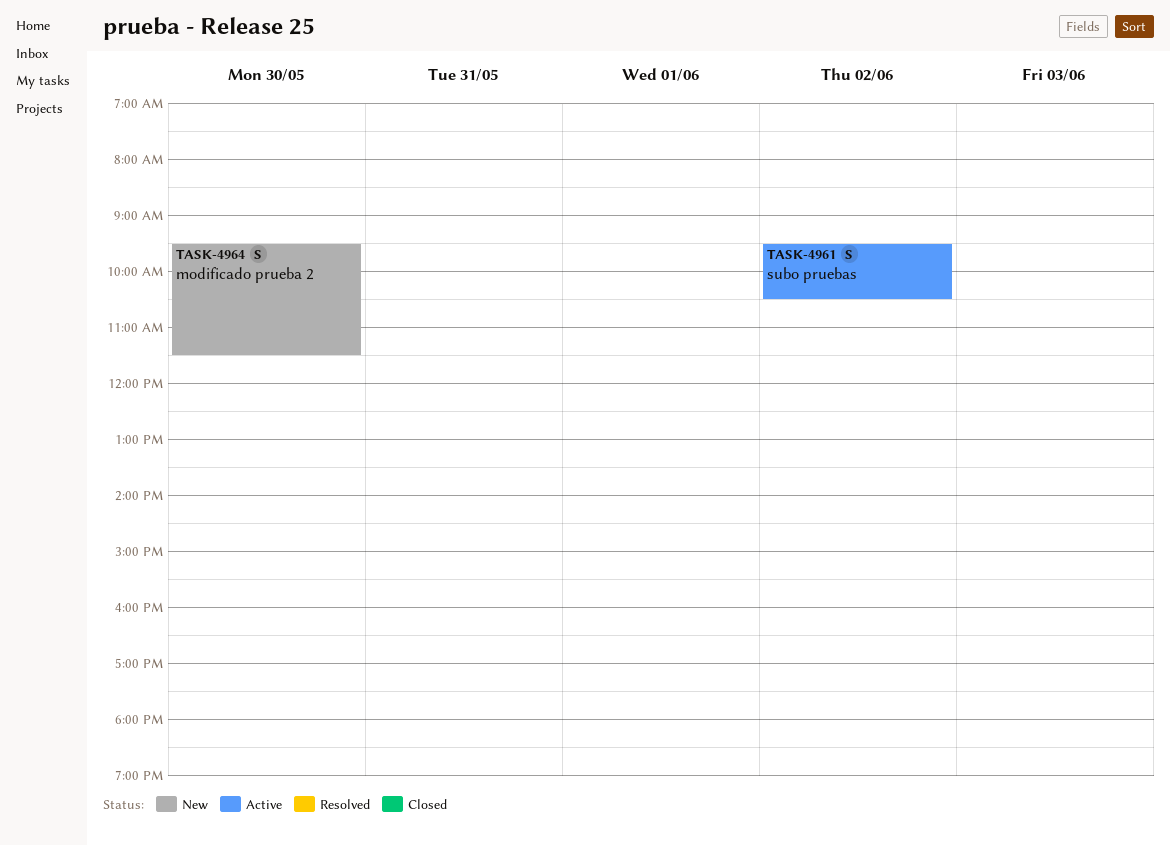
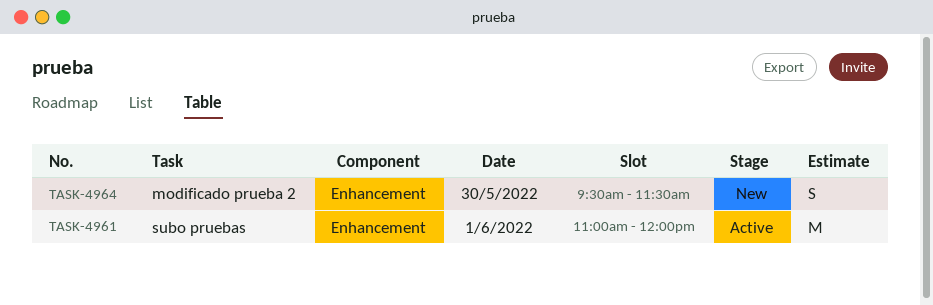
TASK-4961, estimate: S -> M
TASK-4961, day: Jun 2 -> Jun 1
TASK-4961, begins: 09:30 -> 11:00
TASK-4961, ends: 10:30 -> 12:00

